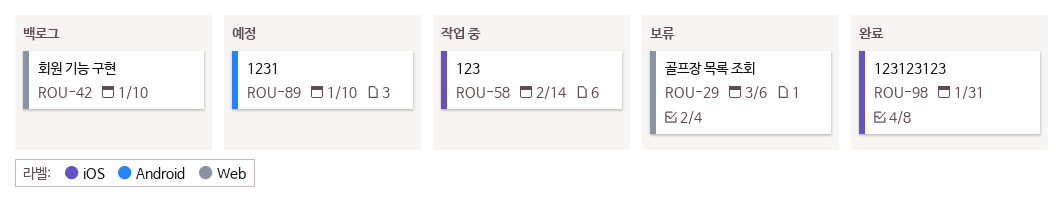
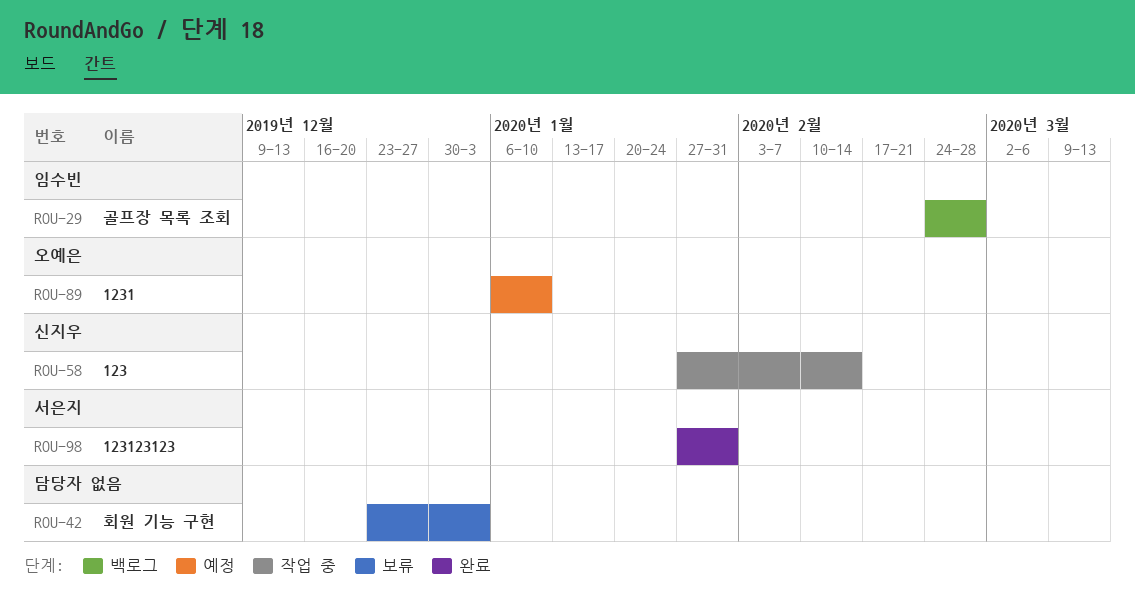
ROU-29, status: 보류 -> 백로그
ROU-29, due: Mar 6 -> Feb 28
ROU-42, status: 백로그 -> 보류
ROU-42, due: Jan 10 -> Jan 3

